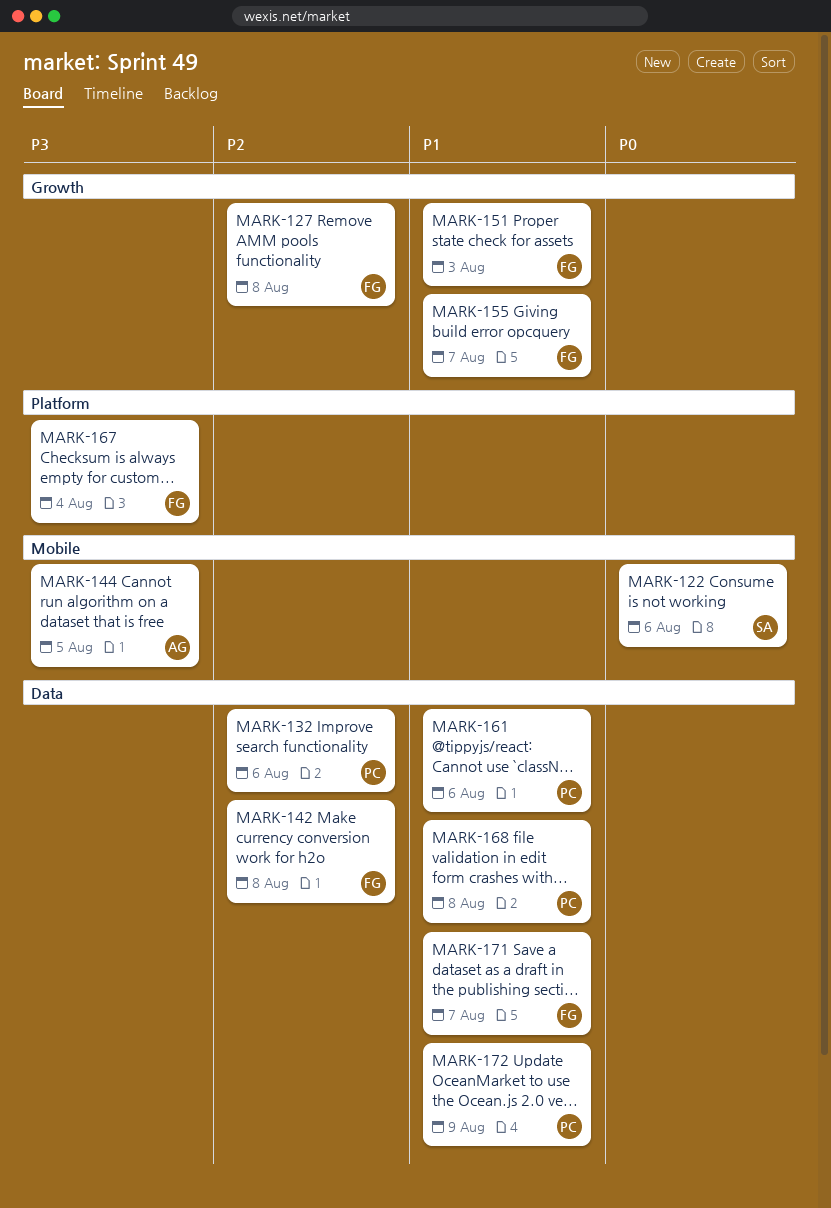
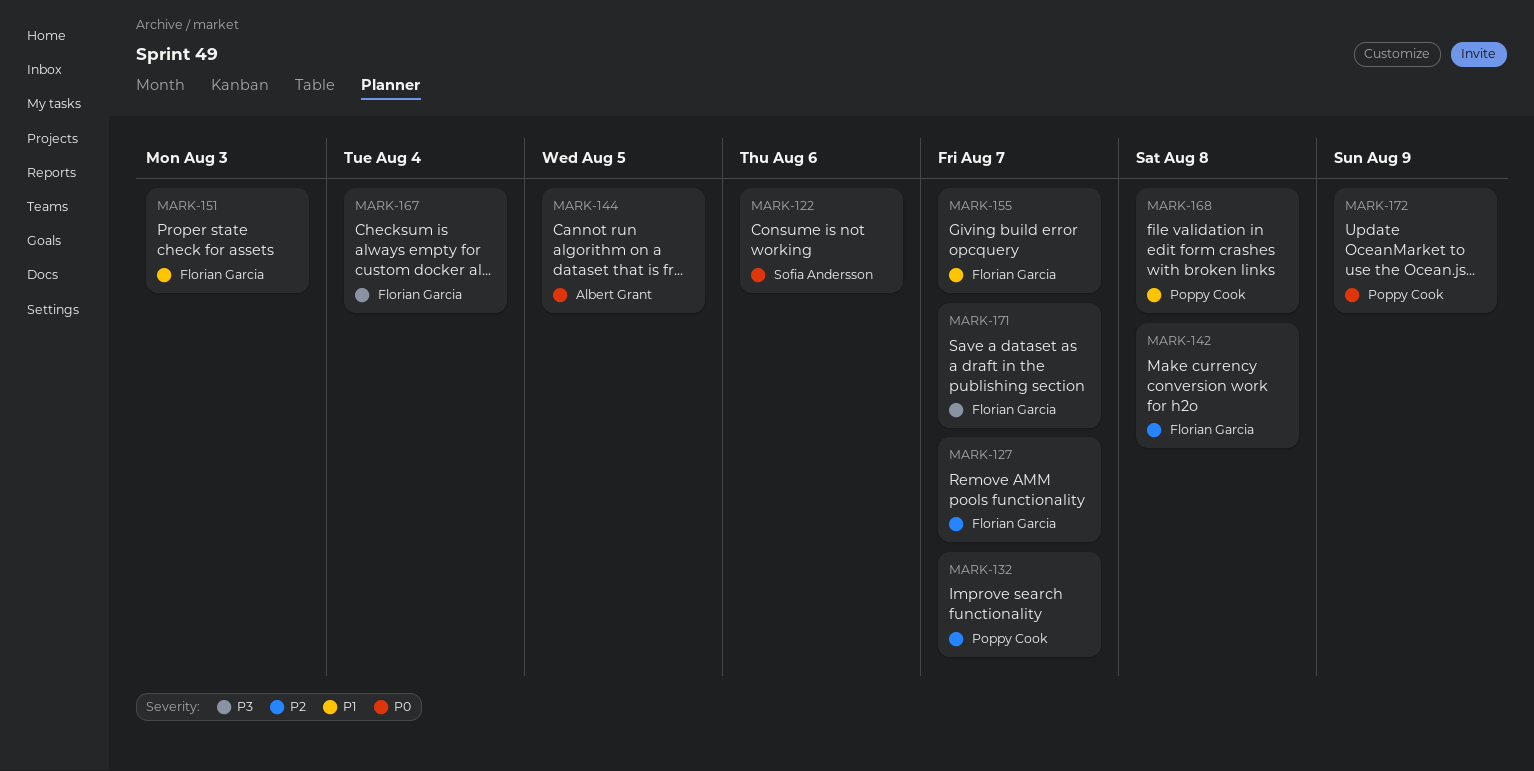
MARK-127, due: Aug 8 -> Aug 7
MARK-132, due: Aug 6 -> Aug 7
MARK-144, priority: P3 -> P0
MARK-161: present -> none
MARK-171, priority: P1 -> P3
MARK-172, priority: P1 -> P0

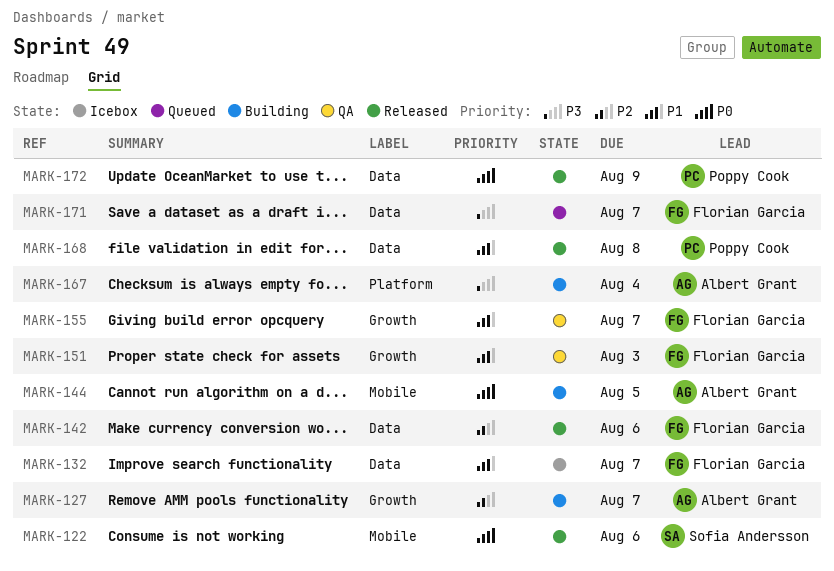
MARK-127, owner: Florian Garcia -> Albert Grant
MARK-132, owner: Poppy Cook -> Florian Garcia
MARK-132, priority: P2 -> P1
MARK-142, due: Aug 8 -> Aug 6
MARK-167, owner: Florian Garcia -> Albert Grant

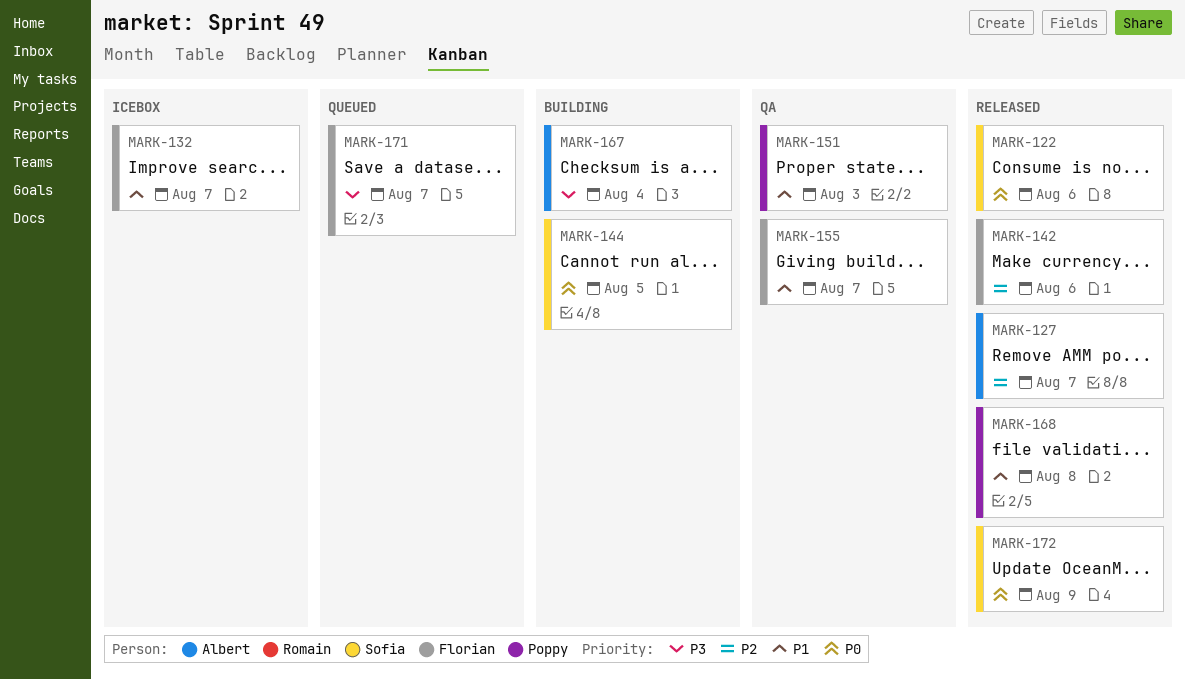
MARK-127, status: Building -> Released
MARK-144, owner: Albert Grant -> Sofia Andersson
MARK-151, owner: Florian Garcia -> Poppy Cook
MARK-172, owner: Poppy Cook -> Sofia Andersson

